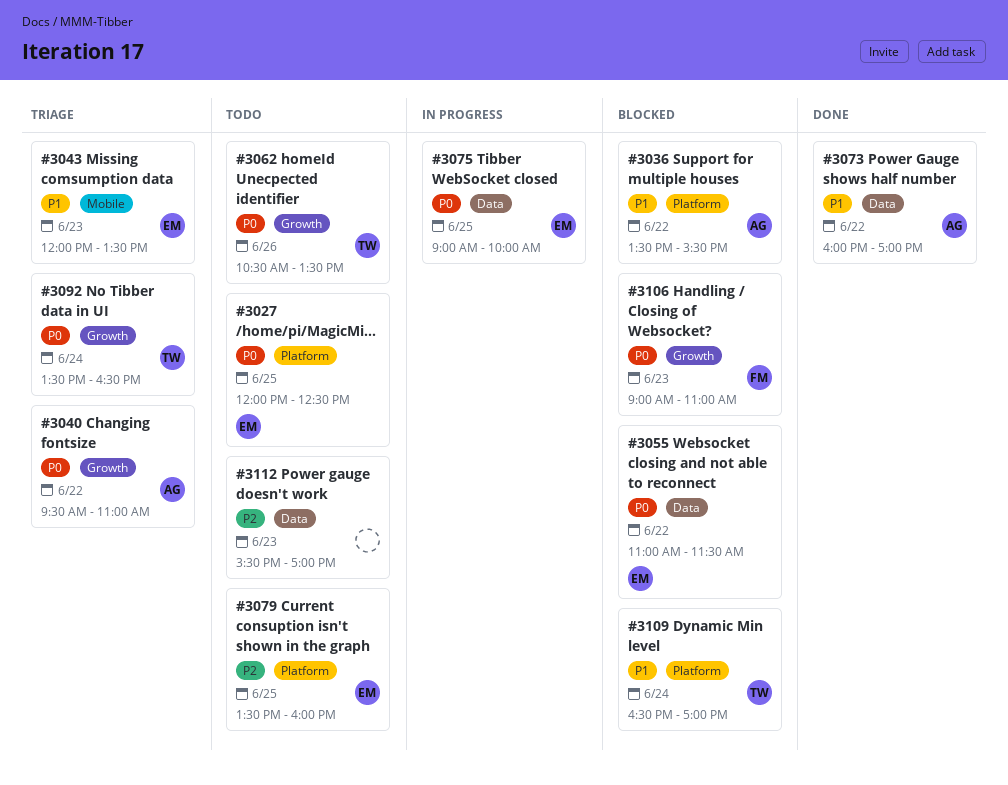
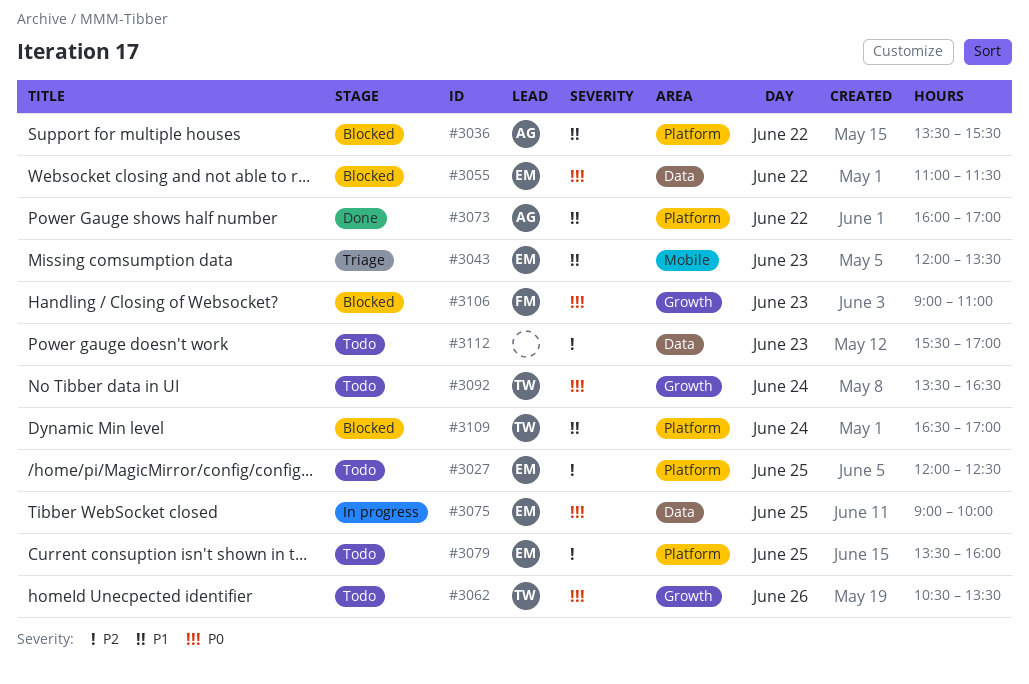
#3027, priority: P0 -> P2
#3040: present -> none
#3073, label: Data -> Platform
#3092, status: Triage -> Todo

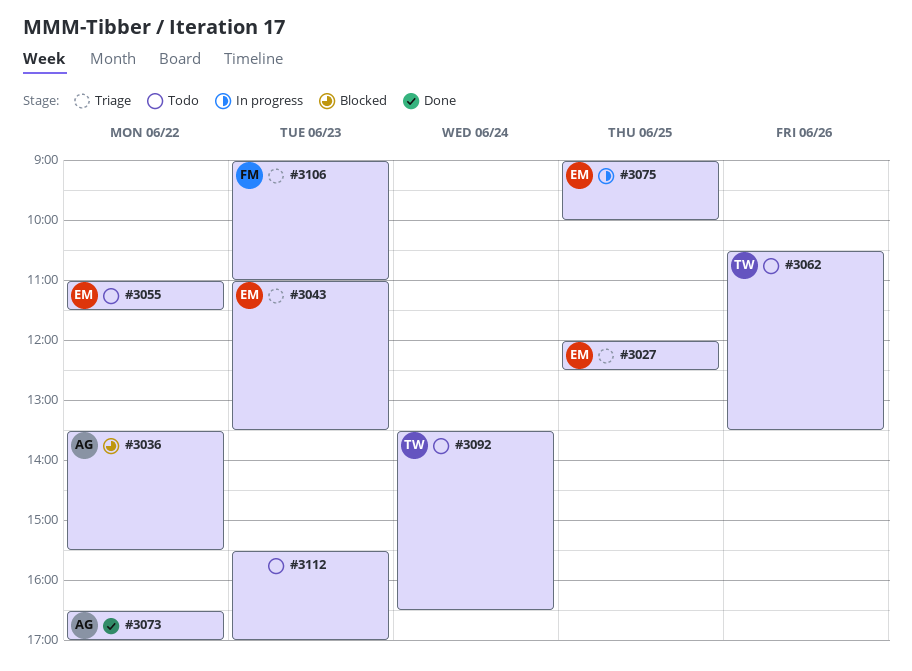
#3027, status: Todo -> Triage
#3043, begins: 12:00 -> 11:00
#3055, status: Blocked -> Todo
#3073, begins: 16:00 -> 16:30
#3079: present -> none
#3106, status: Blocked -> Triage
#3109: present -> none

